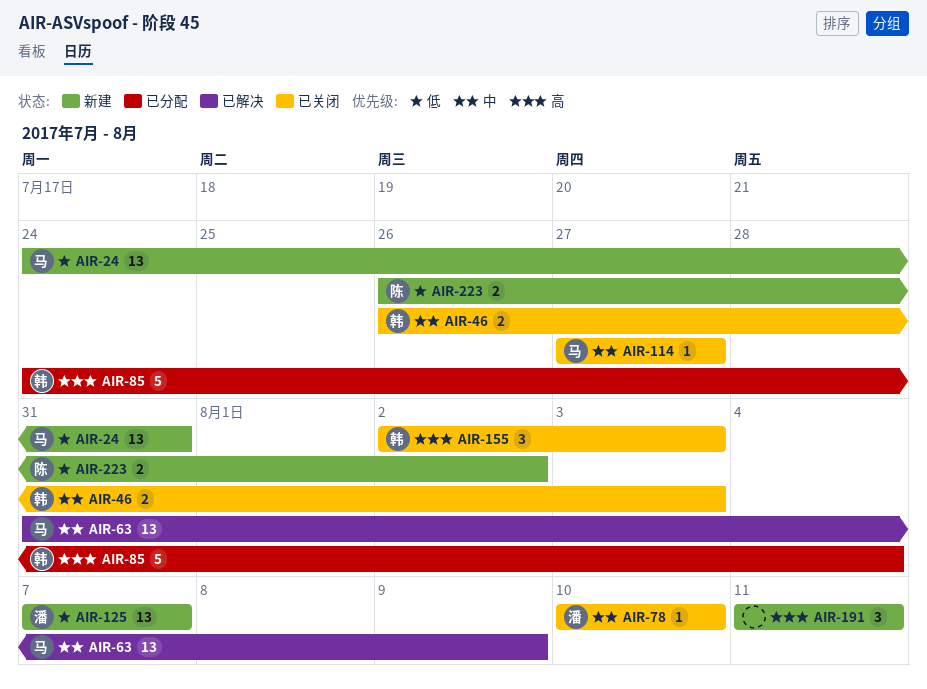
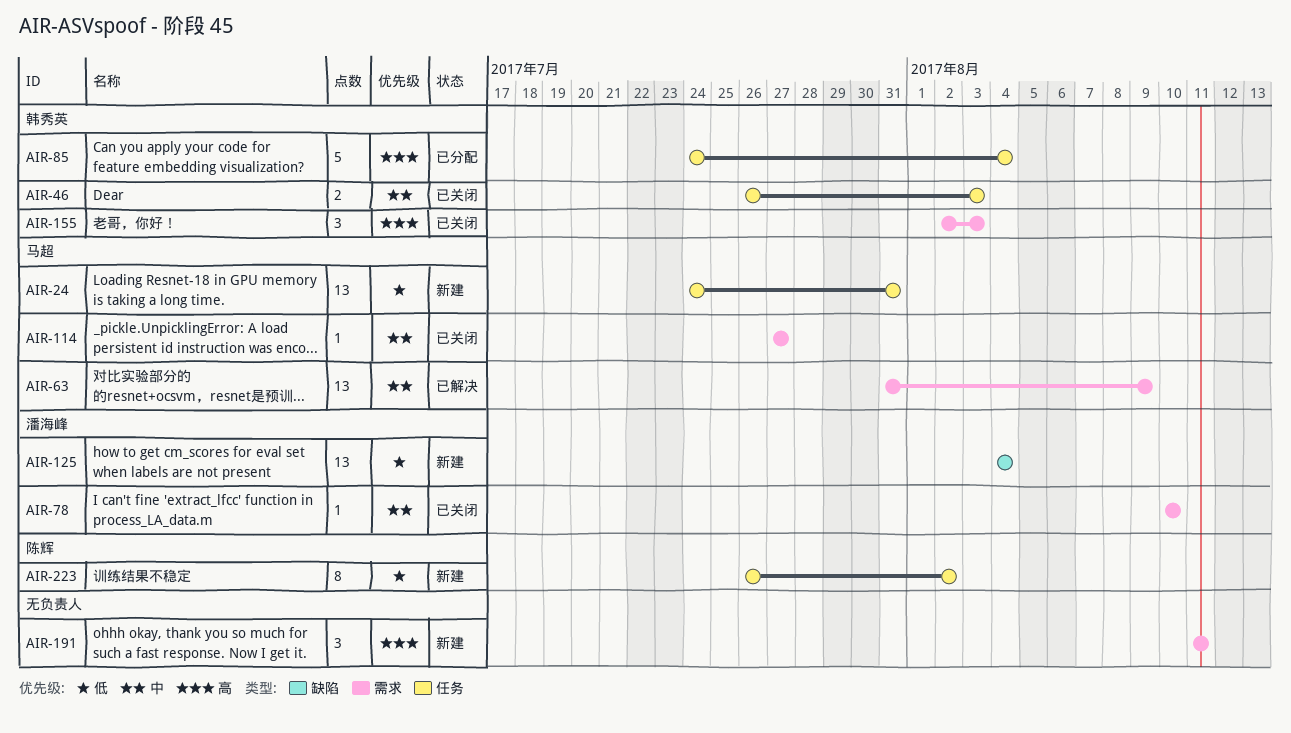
AIR-125, start: Aug 7 -> Aug 4
AIR-125, due: Aug 7 -> Aug 4
AIR-223, estimate: 2 -> 8

